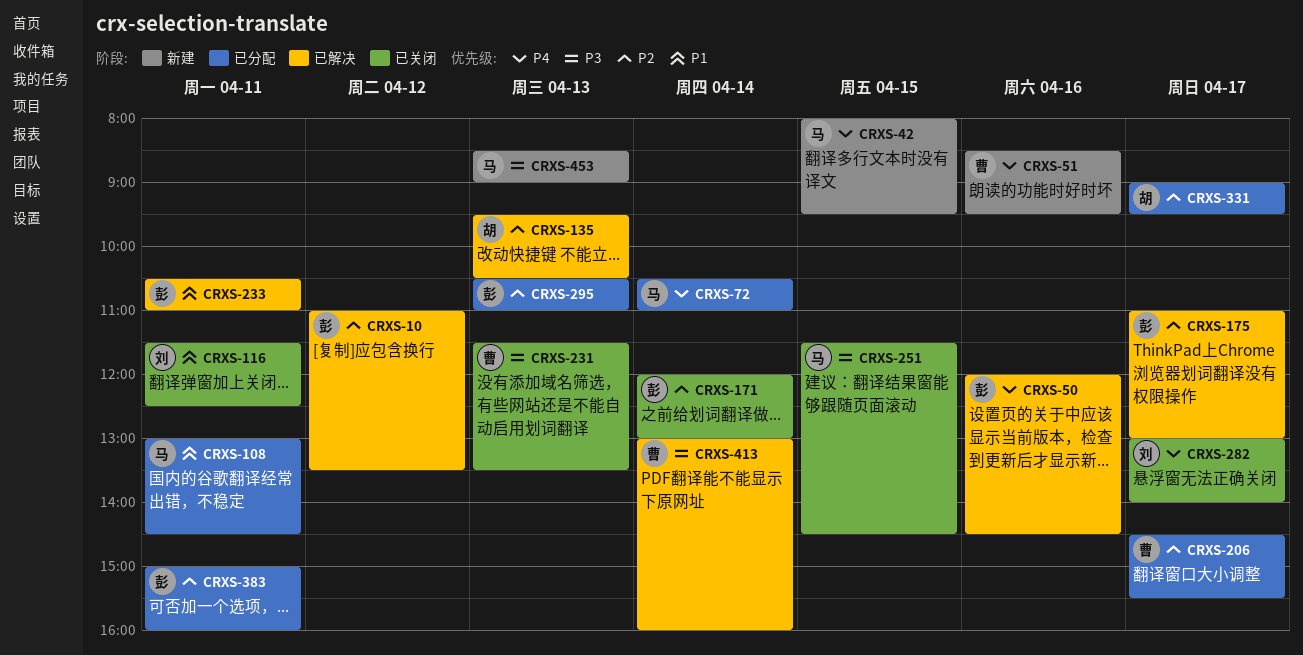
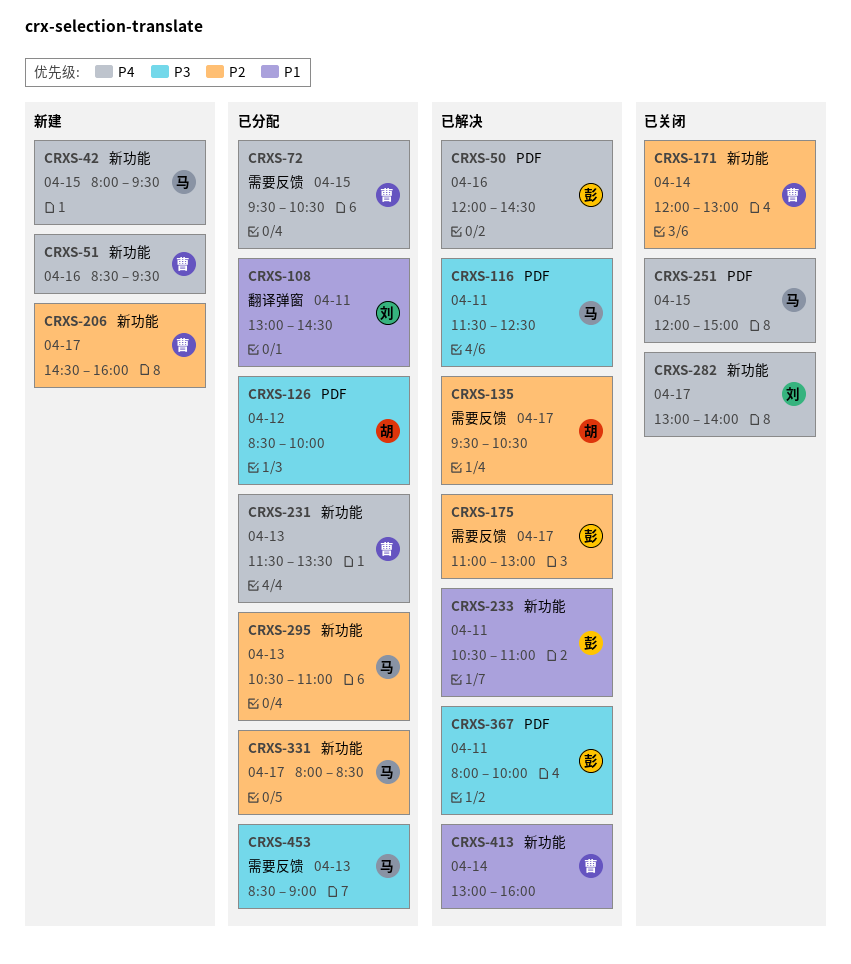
CRXS-10: present -> none
CRXS-72, owner: 马 -> 曹
CRXS-72, day: Apr 14 -> Apr 15
CRXS-72, begins: 10:30 -> 09:30
CRXS-72, ends: 11:00 -> 10:30
CRXS-108, owner: 马 -> 刘
CRXS-116, status: 已关闭 -> 已解决
CRXS-116, owner: 刘 -> 马
CRXS-116, priority: P1 -> P3
CRXS-126: none -> present
CRXS-135, day: Apr 13 -> Apr 17
CRXS-171, owner: 彭 -> 曹
CRXS-206, status: 已分配 -> 新建
CRXS-206, ends: 15:30 -> 16:00
CRXS-231, status: 已关闭 -> 已分配
CRXS-231, priority: P3 -> P4
CRXS-251, priority: P3 -> P4
CRXS-251, begins: 11:30 -> 12:00
CRXS-251, ends: 14:30 -> 15:00
CRXS-295, owner: 彭 -> 马
CRXS-331, owner: 胡 -> 马
CRXS-331, begins: 09:00 -> 08:00
CRXS-331, ends: 09:30 -> 08:30
CRXS-367: none -> present
CRXS-383: present -> none
CRXS-413, priority: P3 -> P1
CRXS-453, status: 新建 -> 已分配

